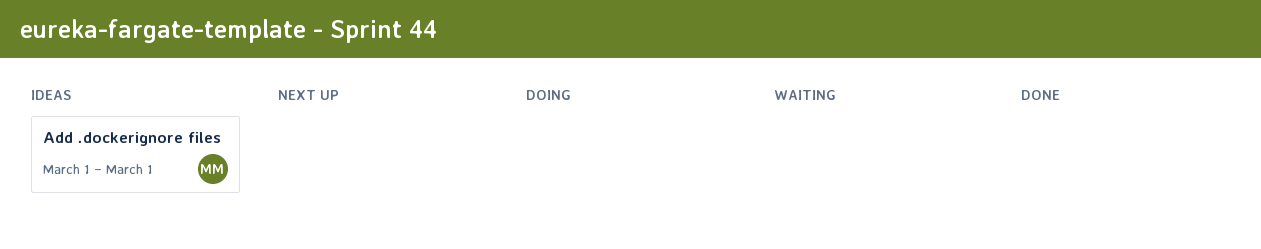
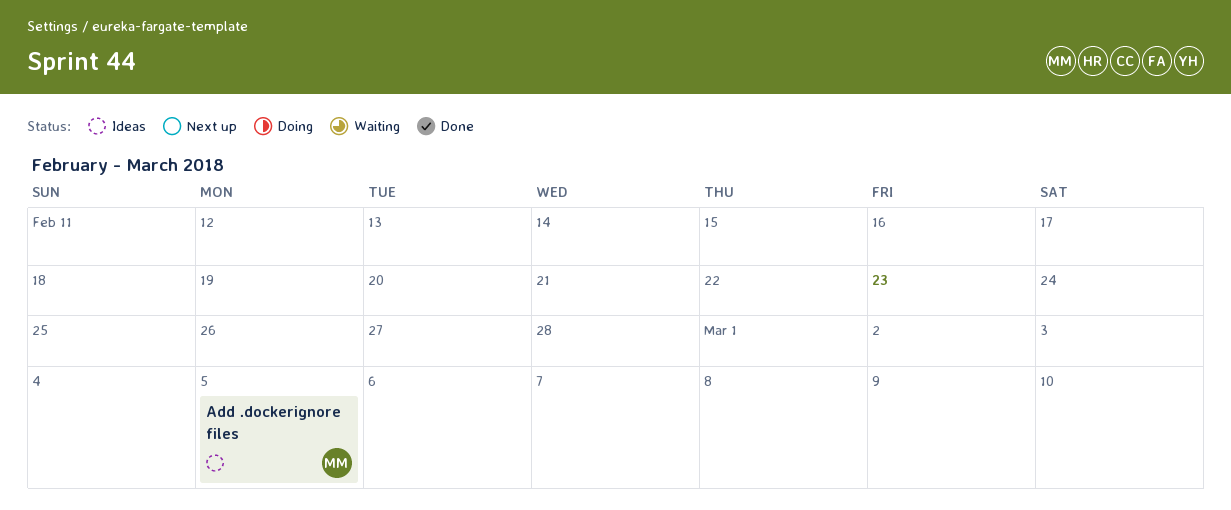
Add .dockerignore files, due: Mar 1 -> Mar 5

